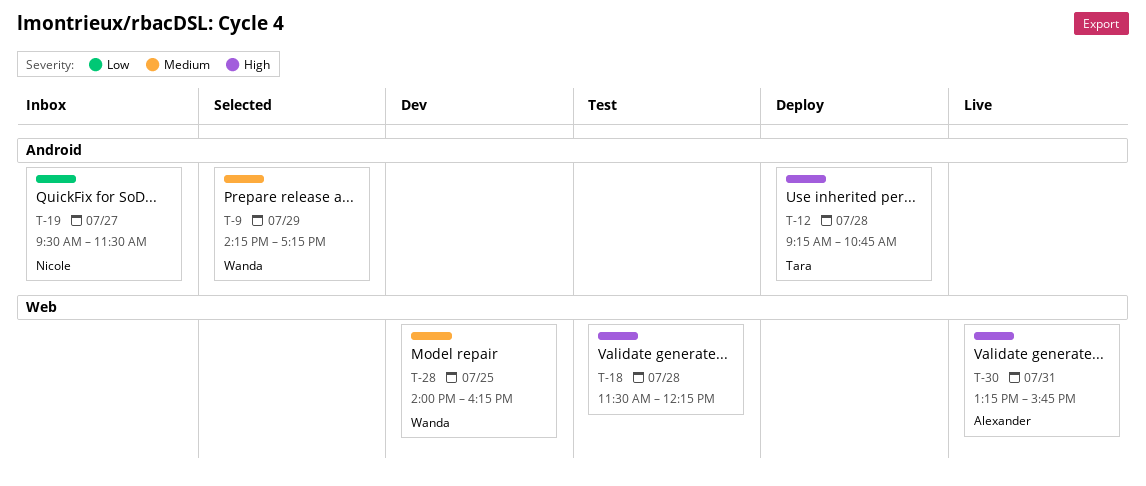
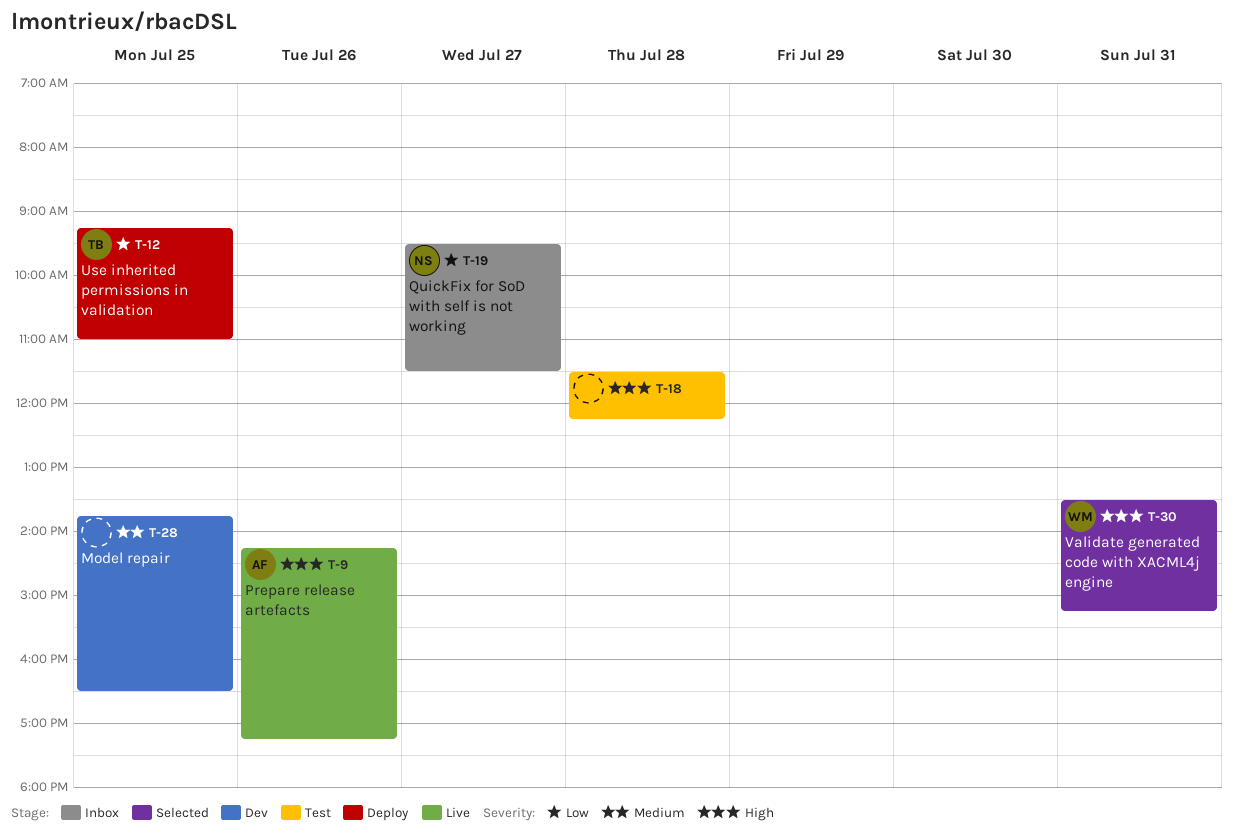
T-9, status: Selected -> Live
T-9, owner: Wanda -> Alexander
T-9, priority: Medium -> High
T-9, day: Jul 29 -> Jul 26
T-12, priority: High -> Low
T-12, day: Jul 28 -> Jul 25
T-12, ends: 10:45 -> 11:00
T-28, owner: Wanda -> none
T-28, begins: 14:00 -> 13:45
T-28, ends: 16:15 -> 16:30
T-30, status: Live -> Selected
T-30, owner: Alexander -> Wanda
T-30, begins: 13:15 -> 13:30
T-30, ends: 15:45 -> 15:15

